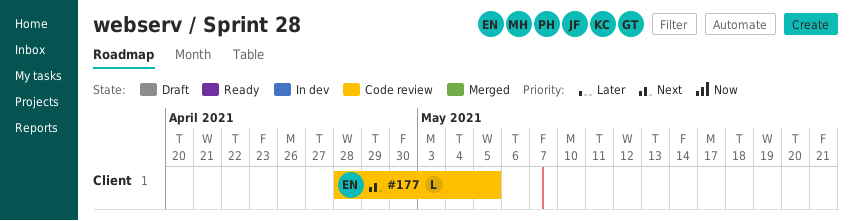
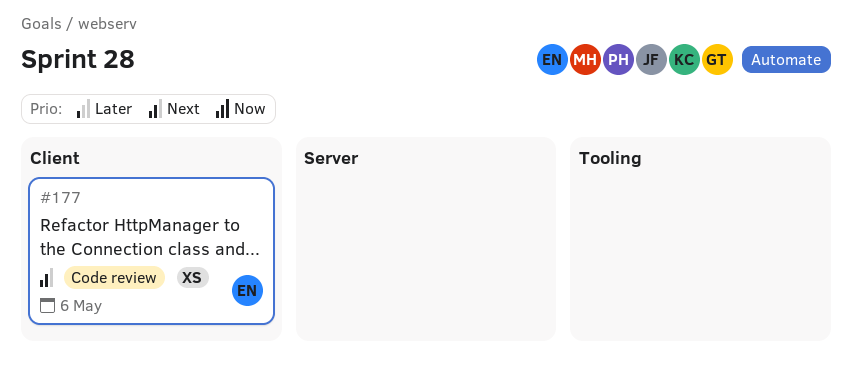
#177, estimate: L -> XS
#177, due: May 5 -> May 6

